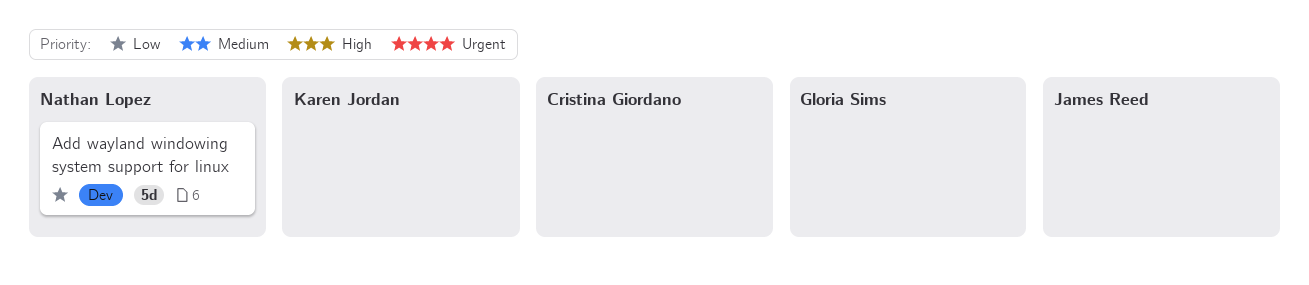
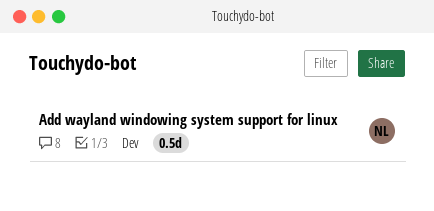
Add wayland windowing system support for linux, estimate: 5d -> 0.5d

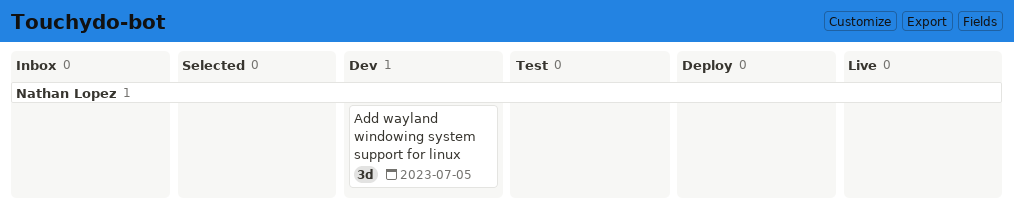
Add wayland windowing system support for linux, estimate: 0.5d -> 3d

